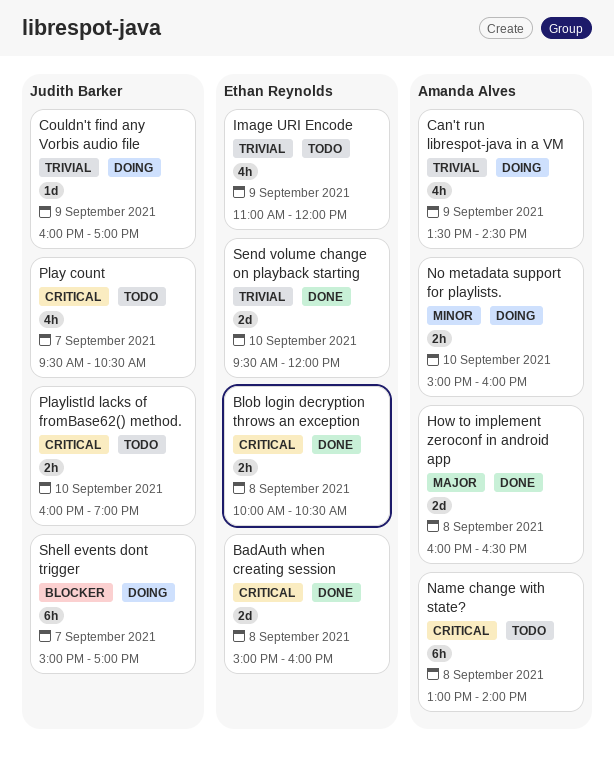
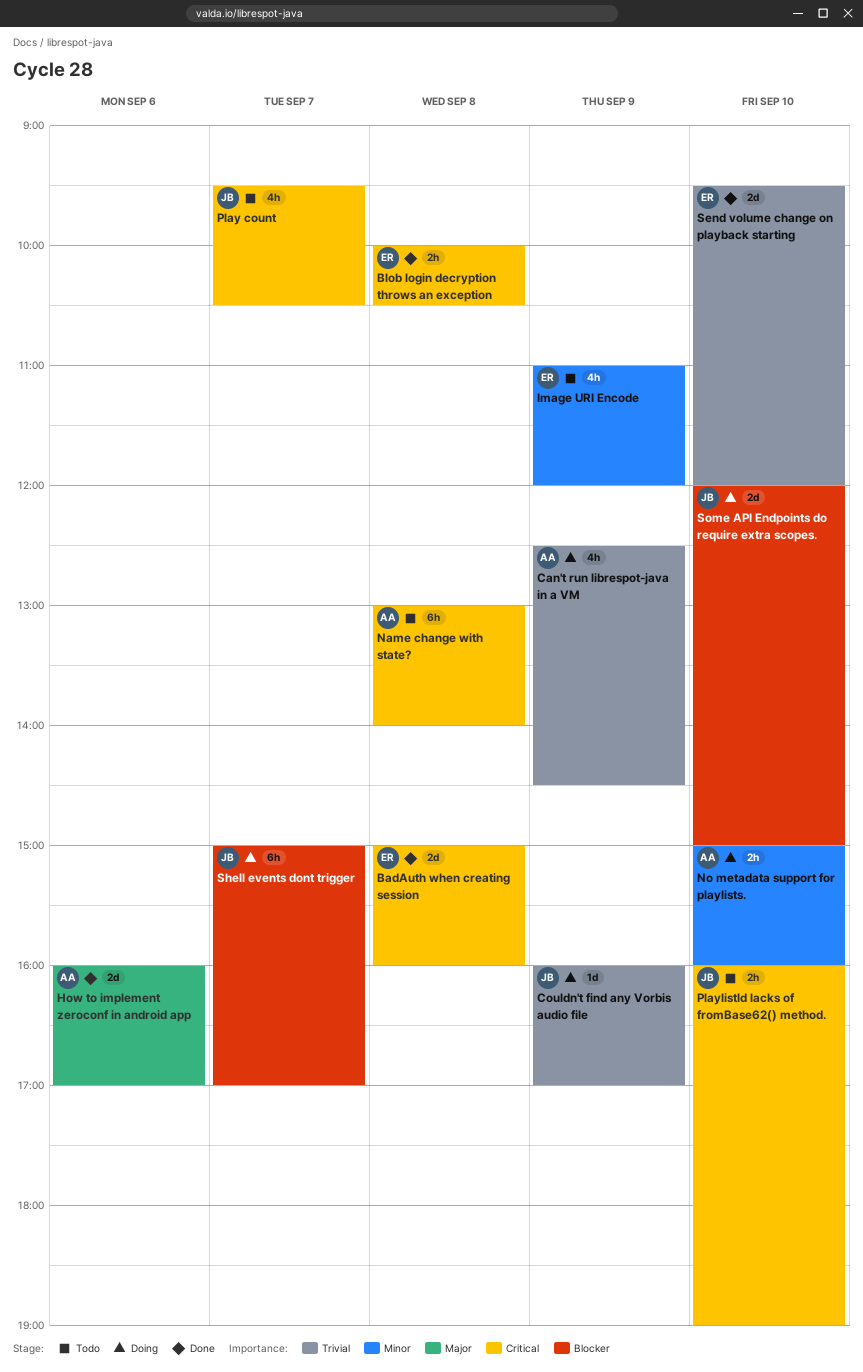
Can't run librespot-java in a VM, begins: 13:30 -> 12:30
How to implement zeroconf in android app, day: Sep 8 -> Sep 6
How to implement zeroconf in android app, ends: 16:30 -> 17:00
Image URI Encode, priority: Trivial -> Minor
Some API Endpoints do require extra scopes.: none -> present

